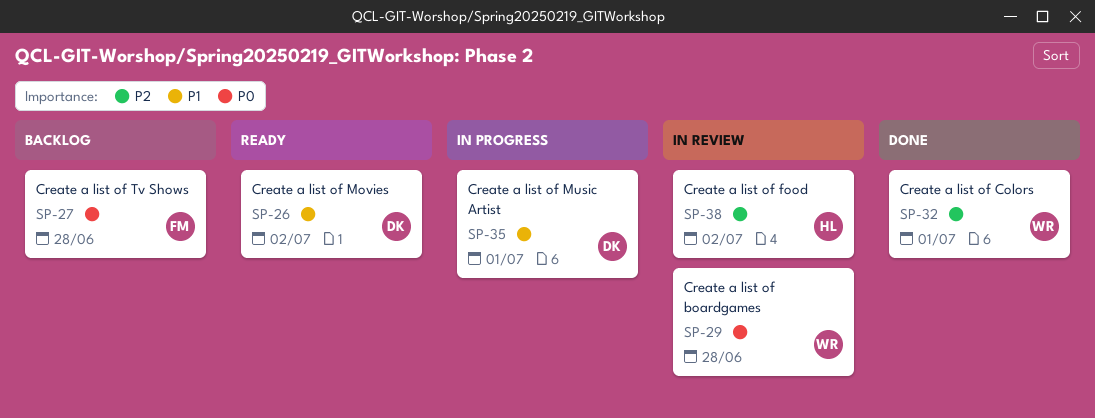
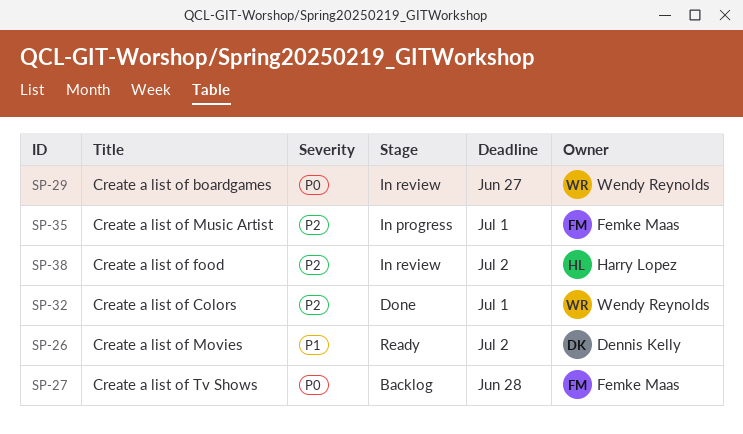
SP-29, due: Jun 28 -> Jun 27
SP-35, owner: Dennis Kelly -> Femke Maas
SP-35, priority: P1 -> P2

